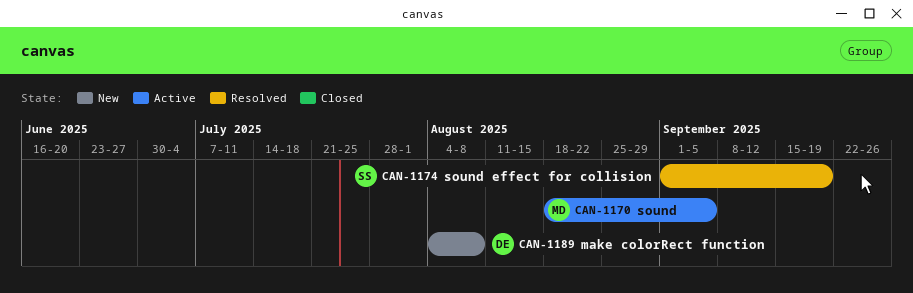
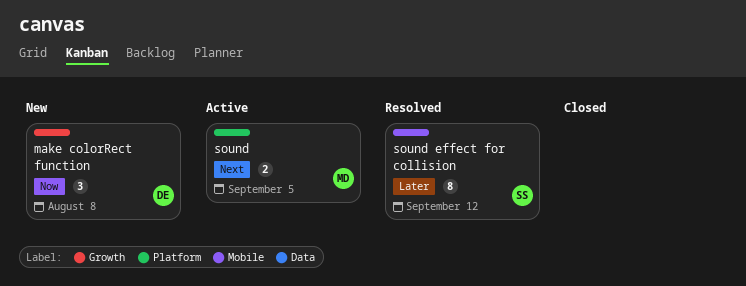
sound effect for collision, due: Sep 19 -> Sep 12

